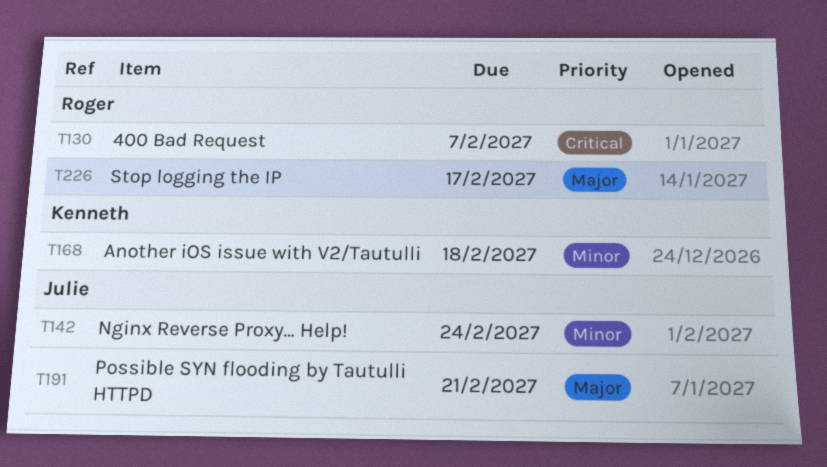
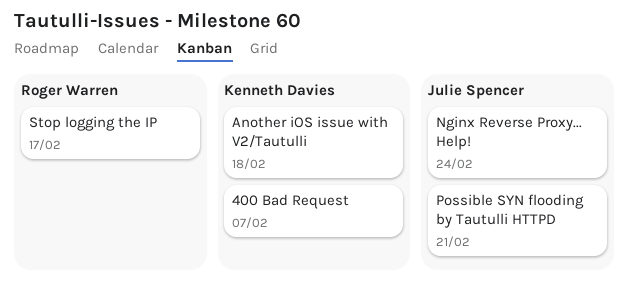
400 Bad Request, owner: Roger Warren -> Kenneth Davies

